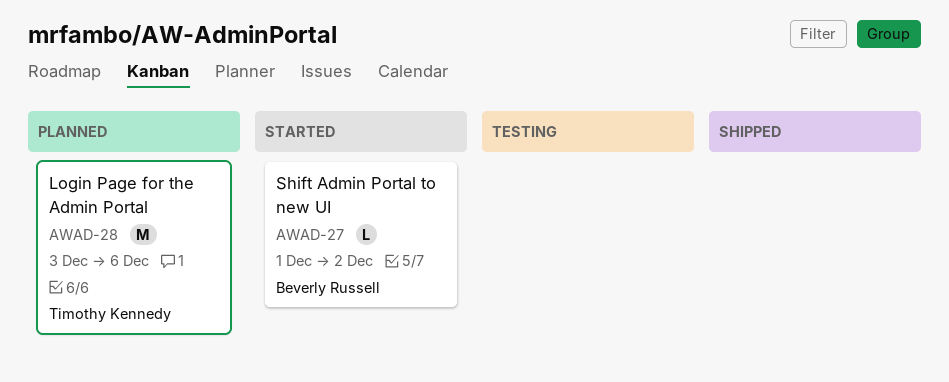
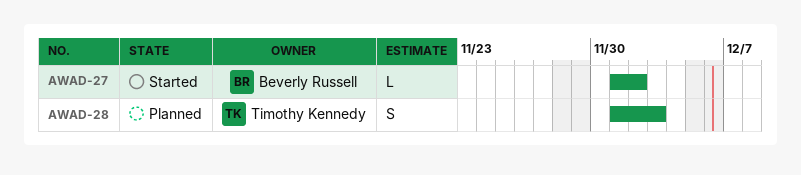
AWAD-28, estimate: M -> S
AWAD-28, start: Dec 3 -> Dec 1
AWAD-28, due: Dec 6 -> Dec 3

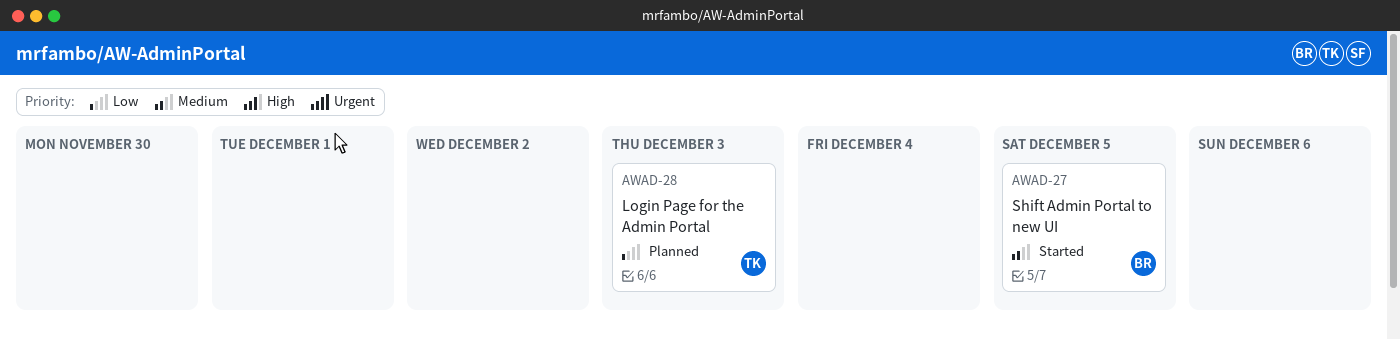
AWAD-27, due: Dec 2 -> Dec 5

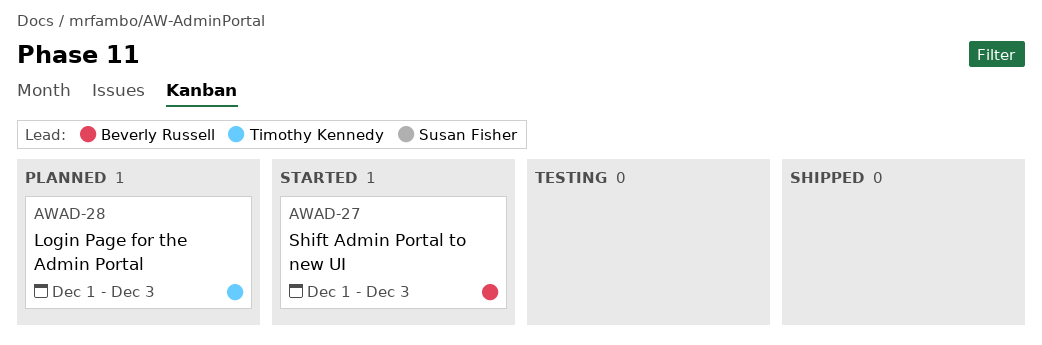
AWAD-27, due: Dec 5 -> Dec 3

